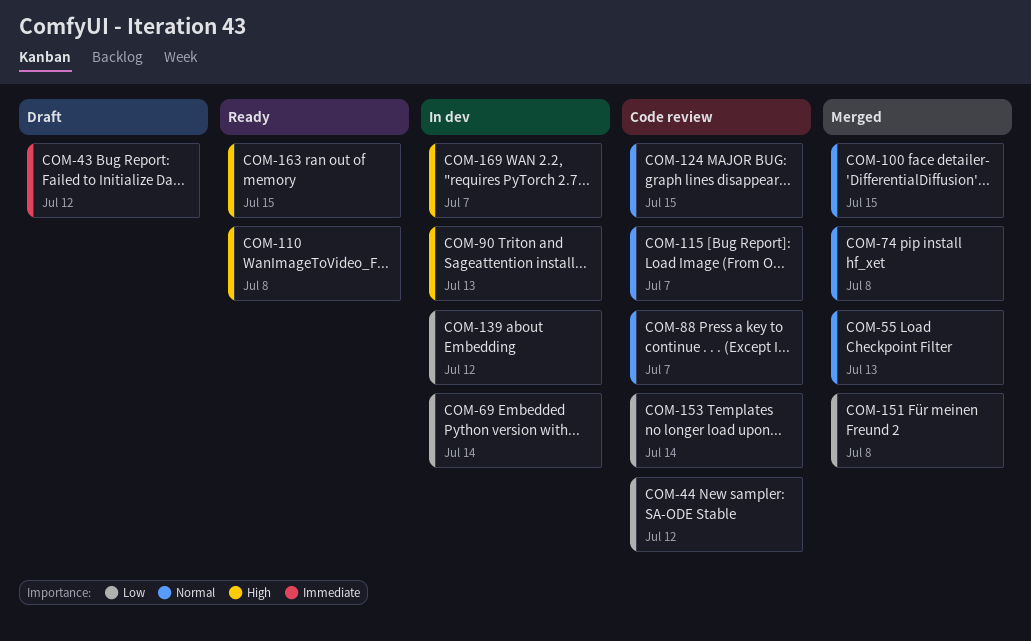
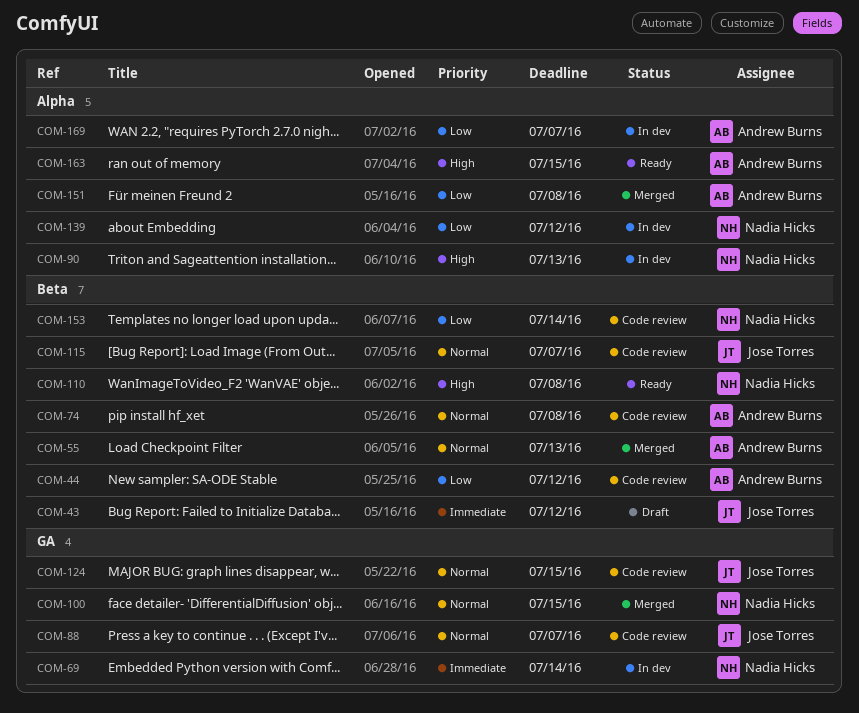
COM-69, priority: Low -> Immediate
COM-74, status: Merged -> Code review
COM-169, priority: High -> Low

